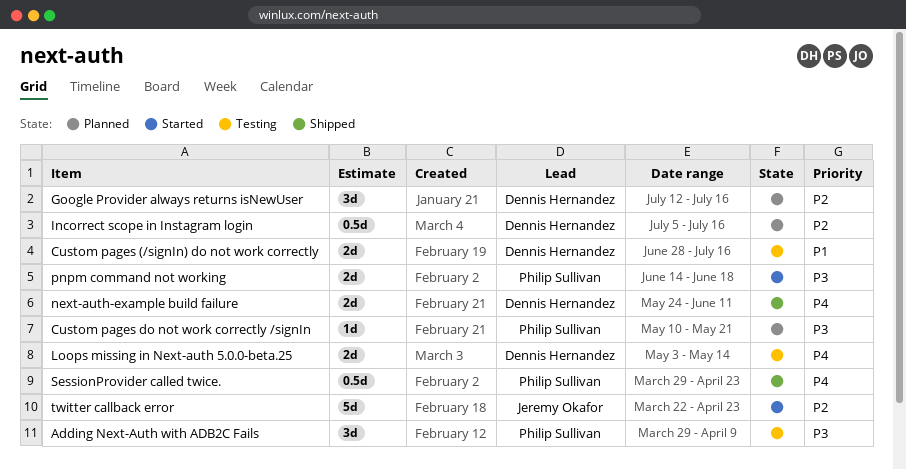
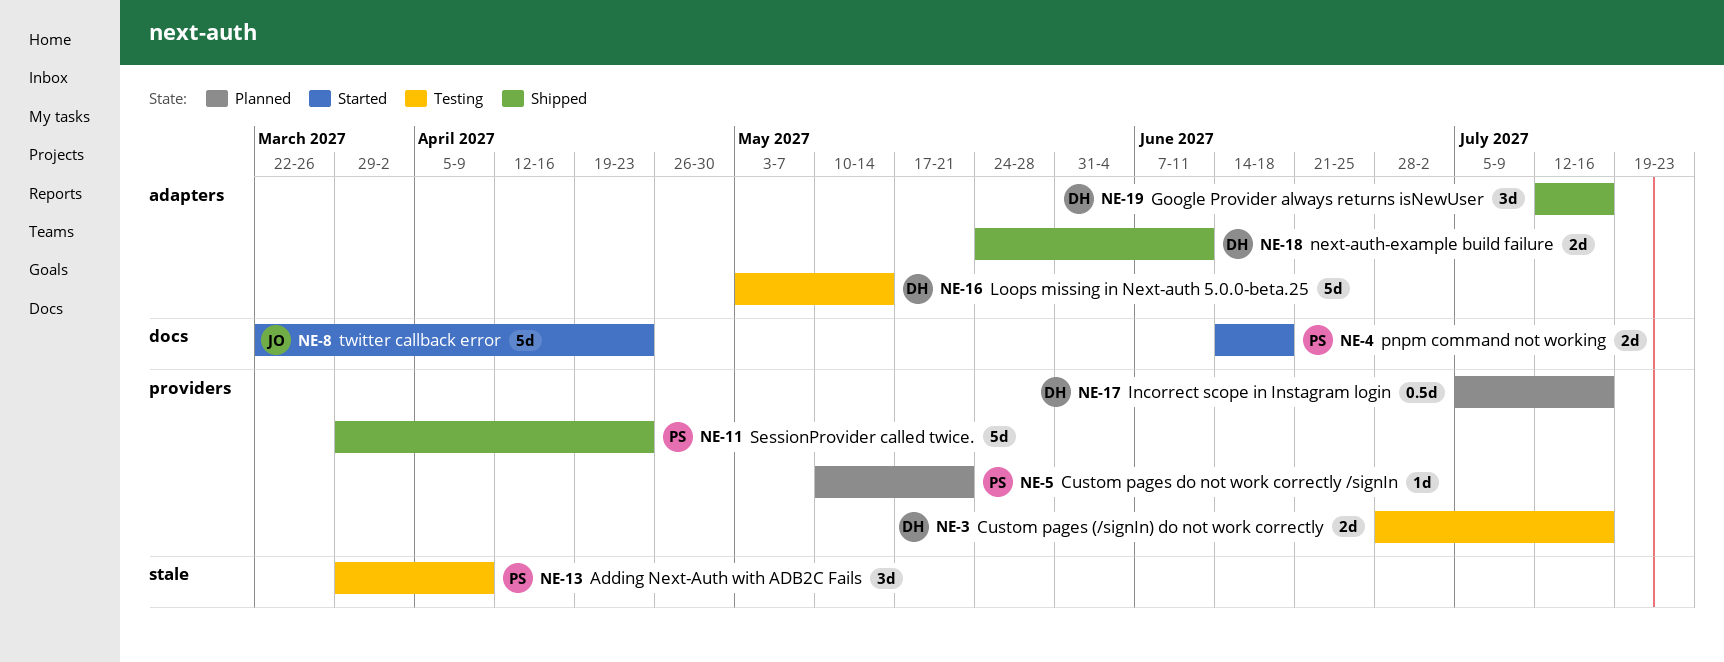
Google Provider always returns isNewUser, status: Planned -> Shipped
Loops missing in Next-auth 5.0.0-beta.25, estimate: 2d -> 5d
SessionProvider called twice., estimate: 0.5d -> 5d

